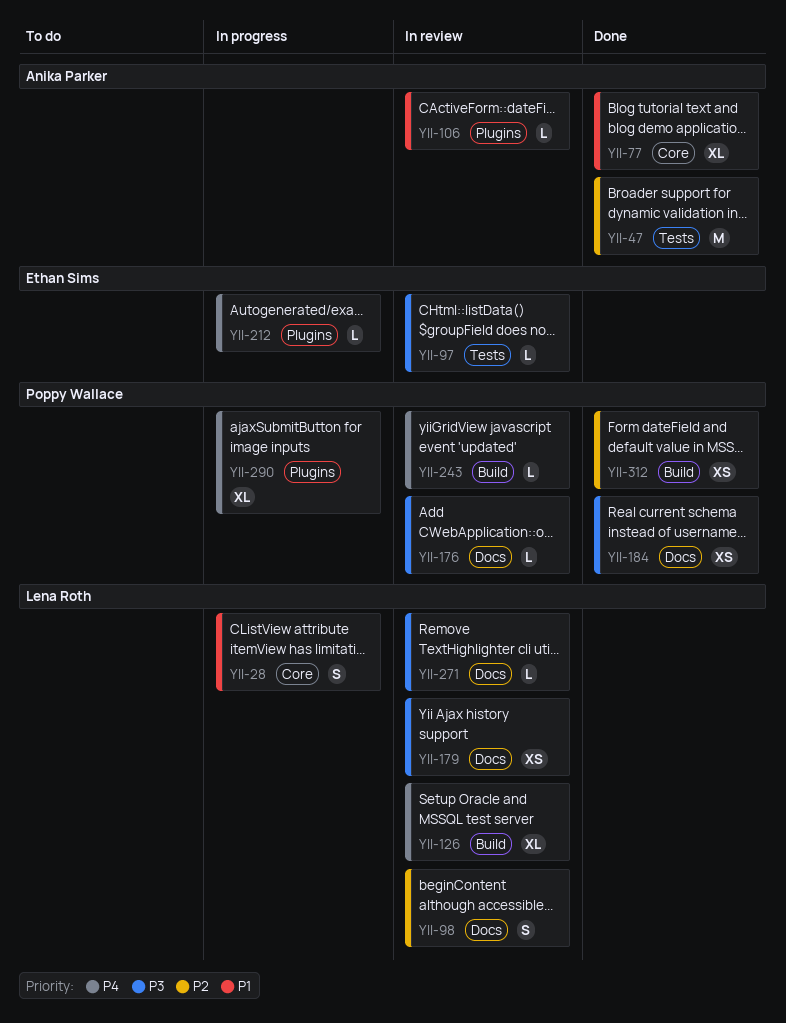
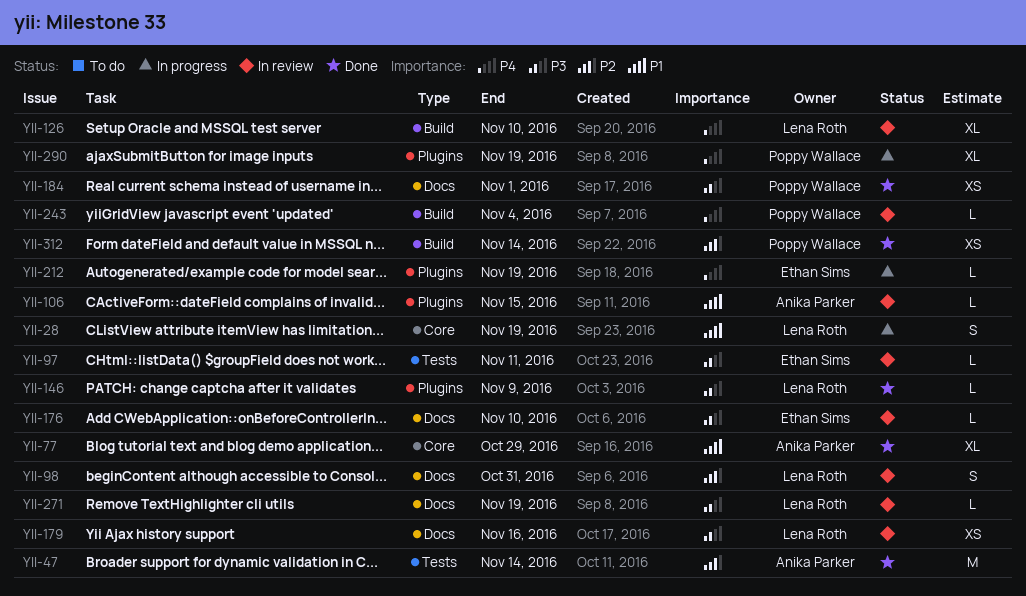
YII-146: none -> present
YII-176, owner: Poppy Wallace -> Ethan Sims

